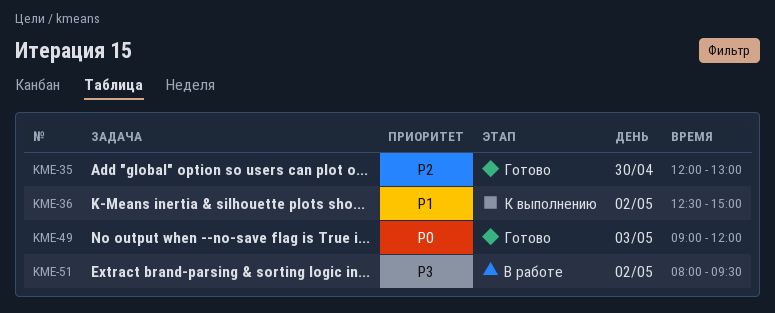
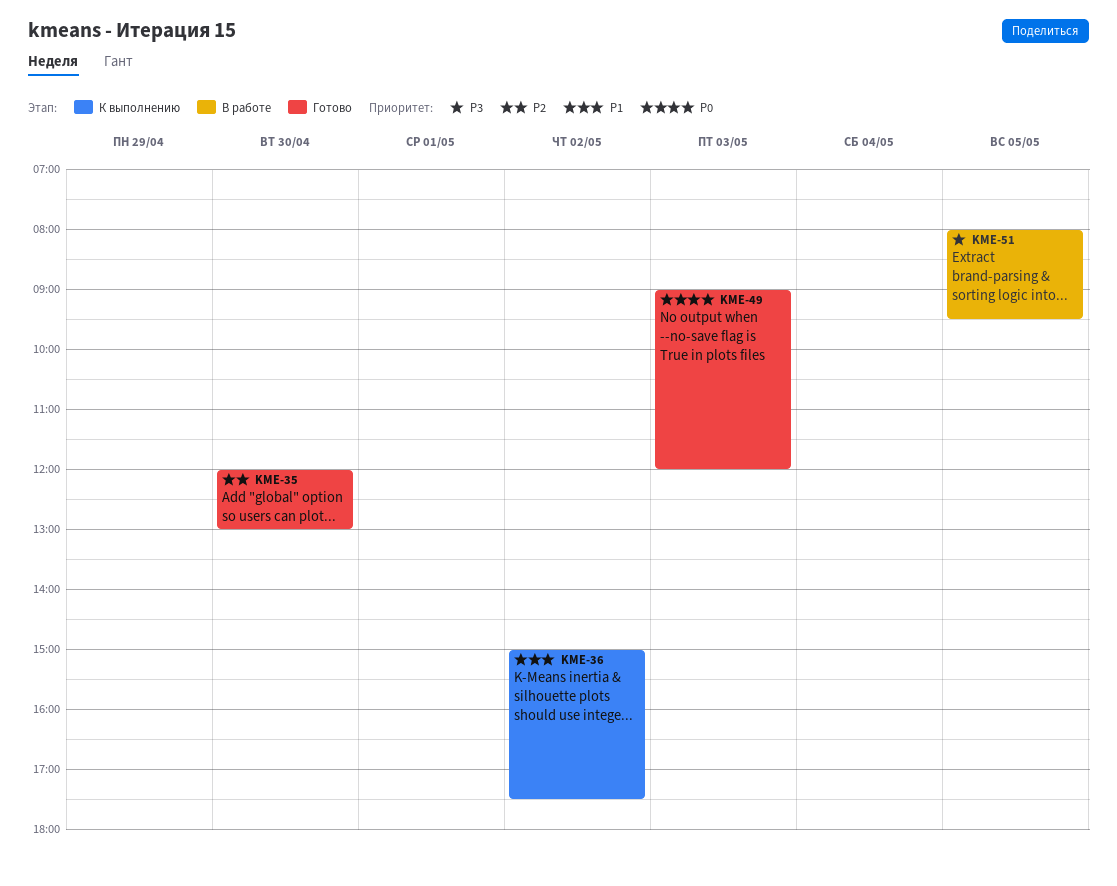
KME-36, begins: 12:30 -> 15:00
KME-36, ends: 15:00 -> 17:30
KME-51, day: May 2 -> May 5

